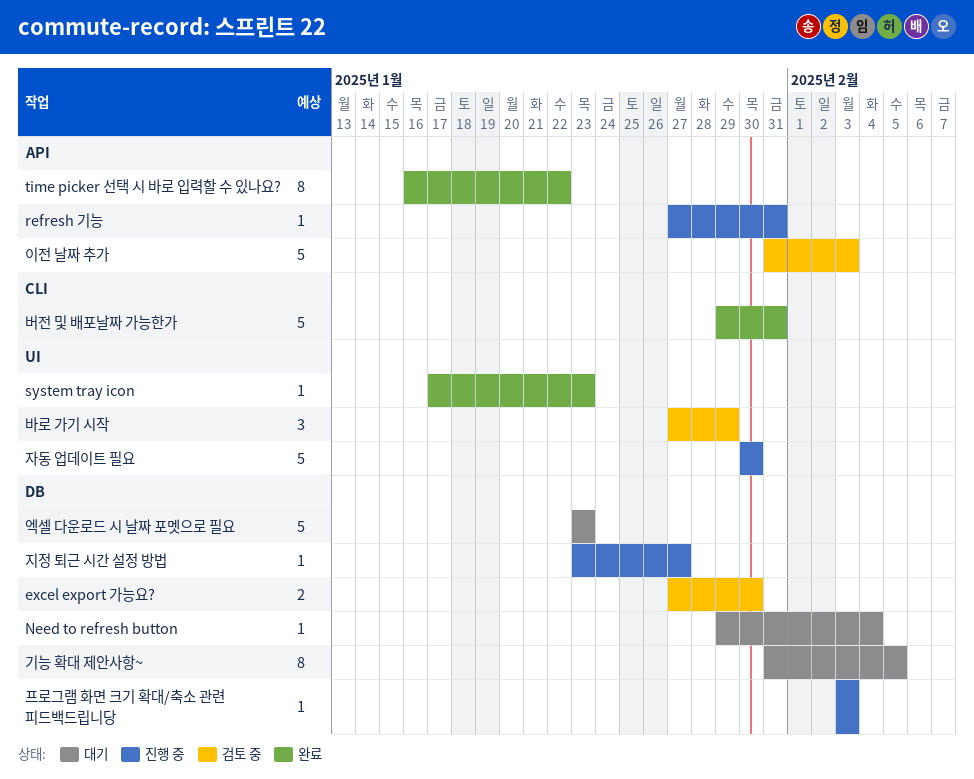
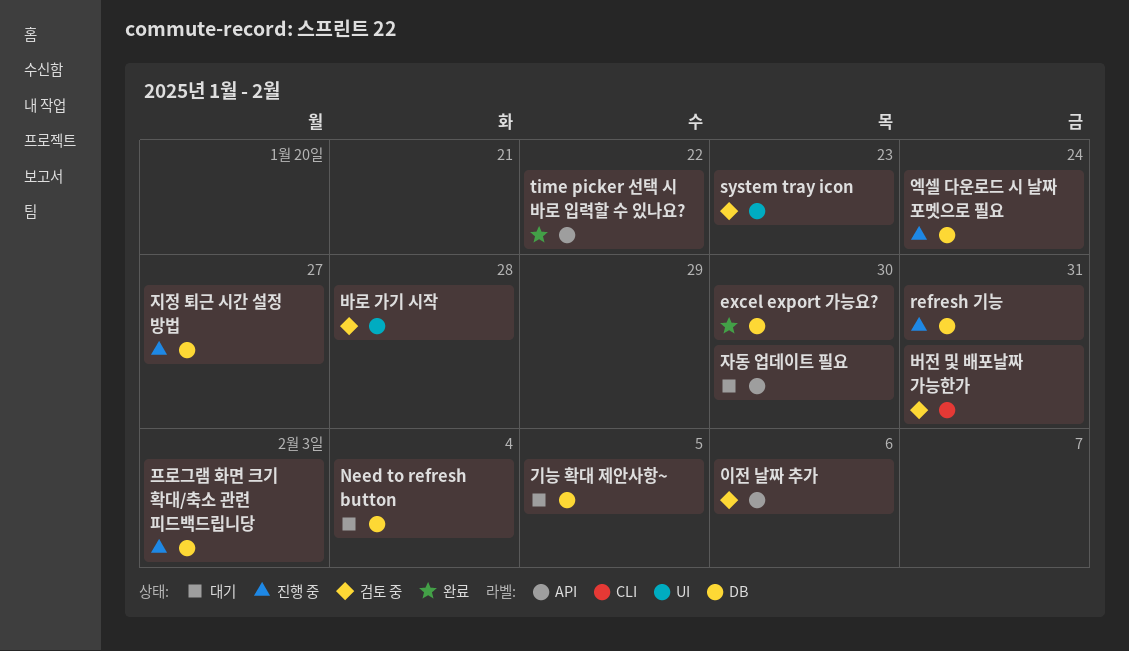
excel export 가능요?, status: 검토 중 -> 완료
refresh 기능, label: API -> DB
system tray icon, status: 완료 -> 검토 중
바로 가기 시작, due: Jan 29 -> Jan 28
버전 및 배포날짜 가능한가, status: 완료 -> 검토 중
엑셀 다운로드 시 날짜 포멧으로 필요, status: 대기 -> 진행 중
엑셀 다운로드 시 날짜 포멧으로 필요, due: Jan 23 -> Jan 24
이전 날짜 추가, due: Feb 3 -> Feb 6
자동 업데이트 필요, status: 진행 중 -> 대기
자동 업데이트 필요, label: UI -> API

